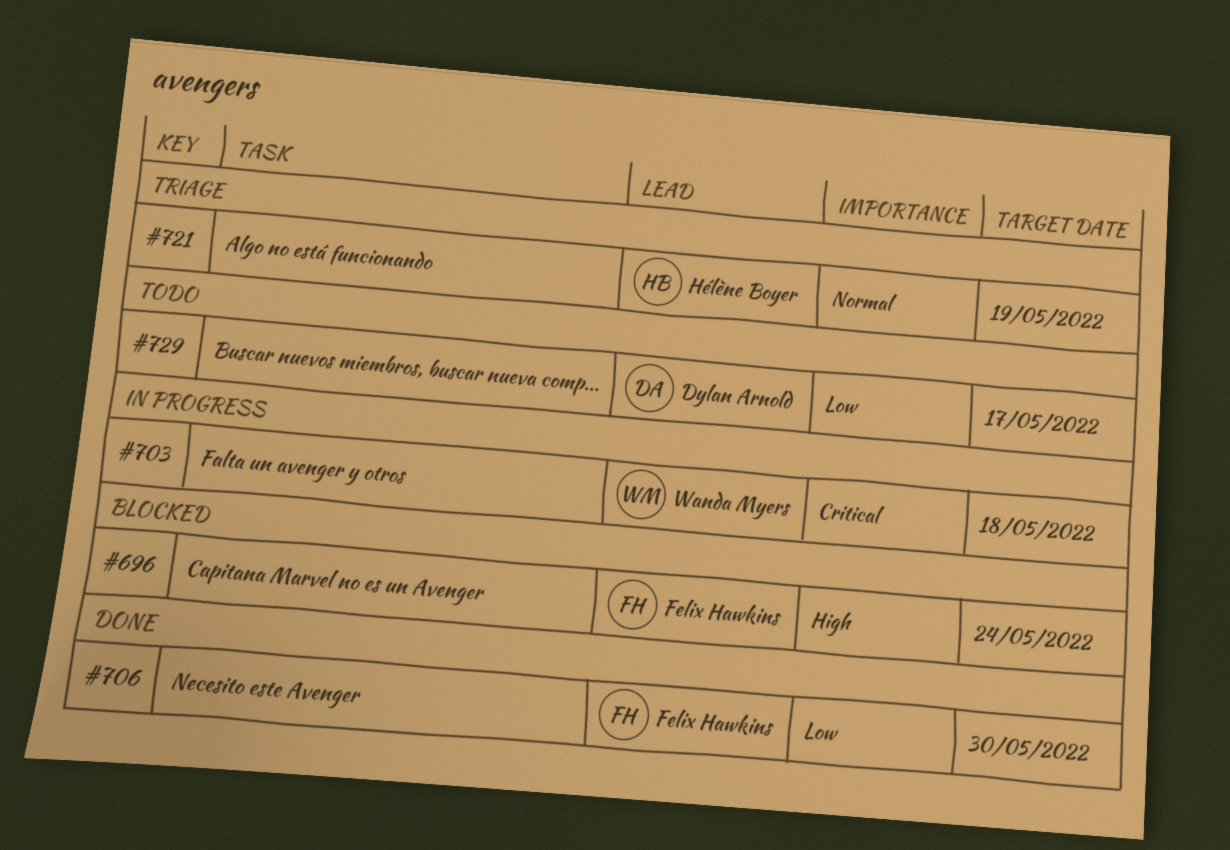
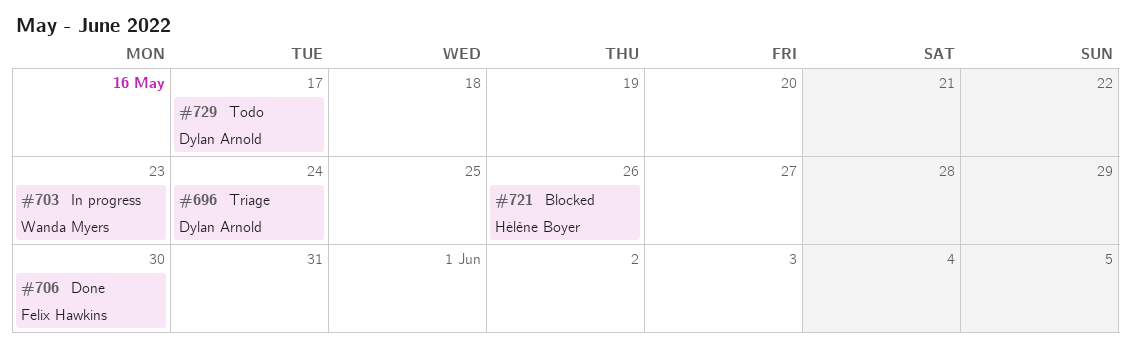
#696, status: Blocked -> Triage
#696, owner: Felix Hawkins -> Dylan Arnold
#703, due: May 18 -> May 23
#721, status: Triage -> Blocked
#721, due: May 19 -> May 26

